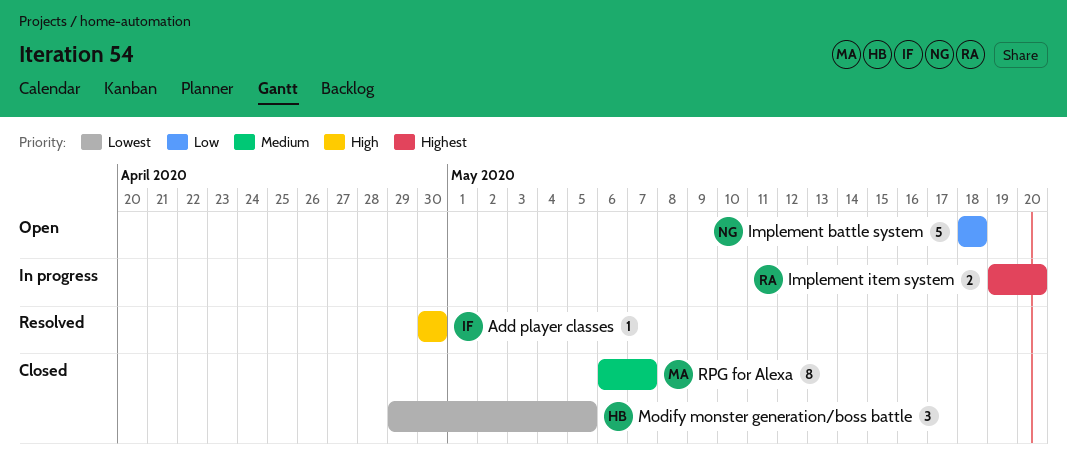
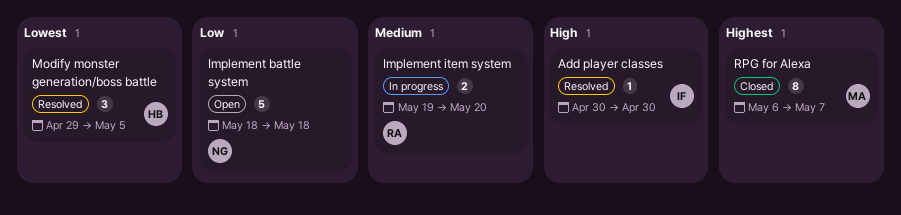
Implement item system, priority: Highest -> Medium
Modify monster generation/boss battle, status: Closed -> Resolved
RPG for Alexa, priority: Medium -> Highest

